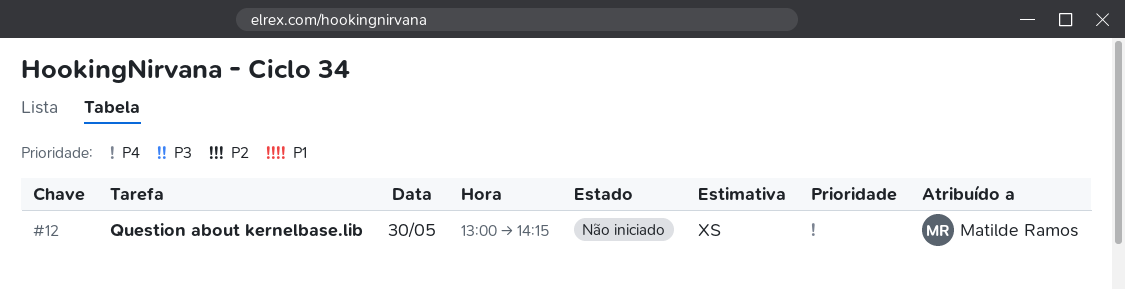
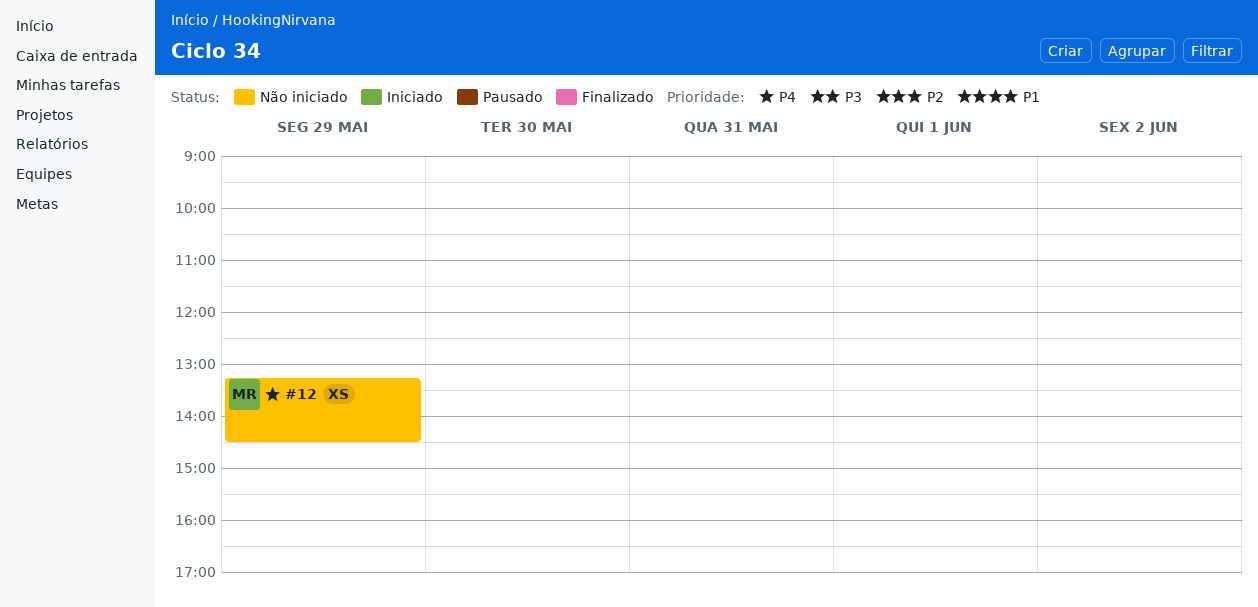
#12, day: May 30 -> May 29
#12, begins: 13:00 -> 13:15
#12, ends: 14:15 -> 14:30

